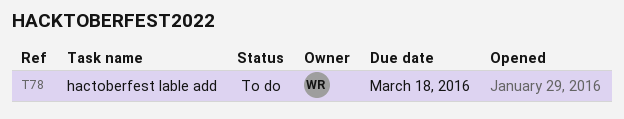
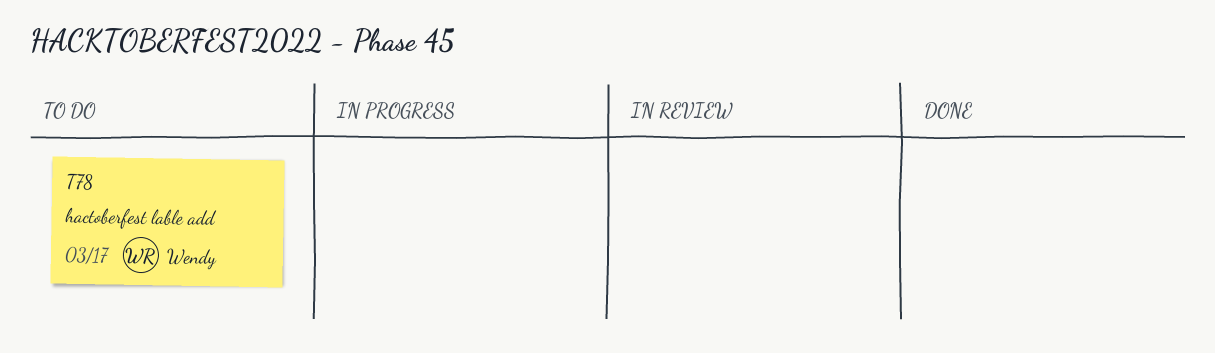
T78, due: Mar 18 -> Mar 17

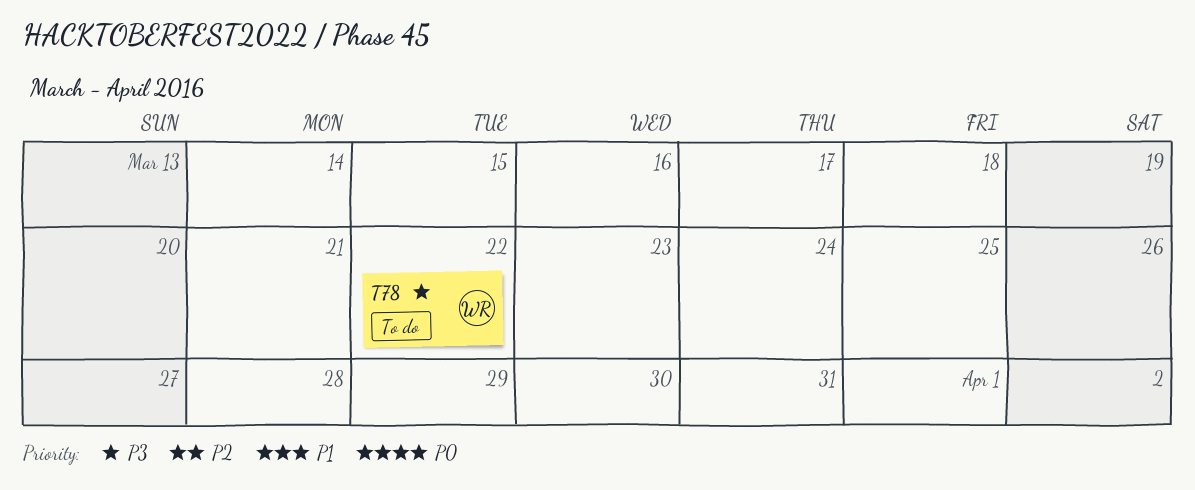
T78, due: Mar 17 -> Mar 22

